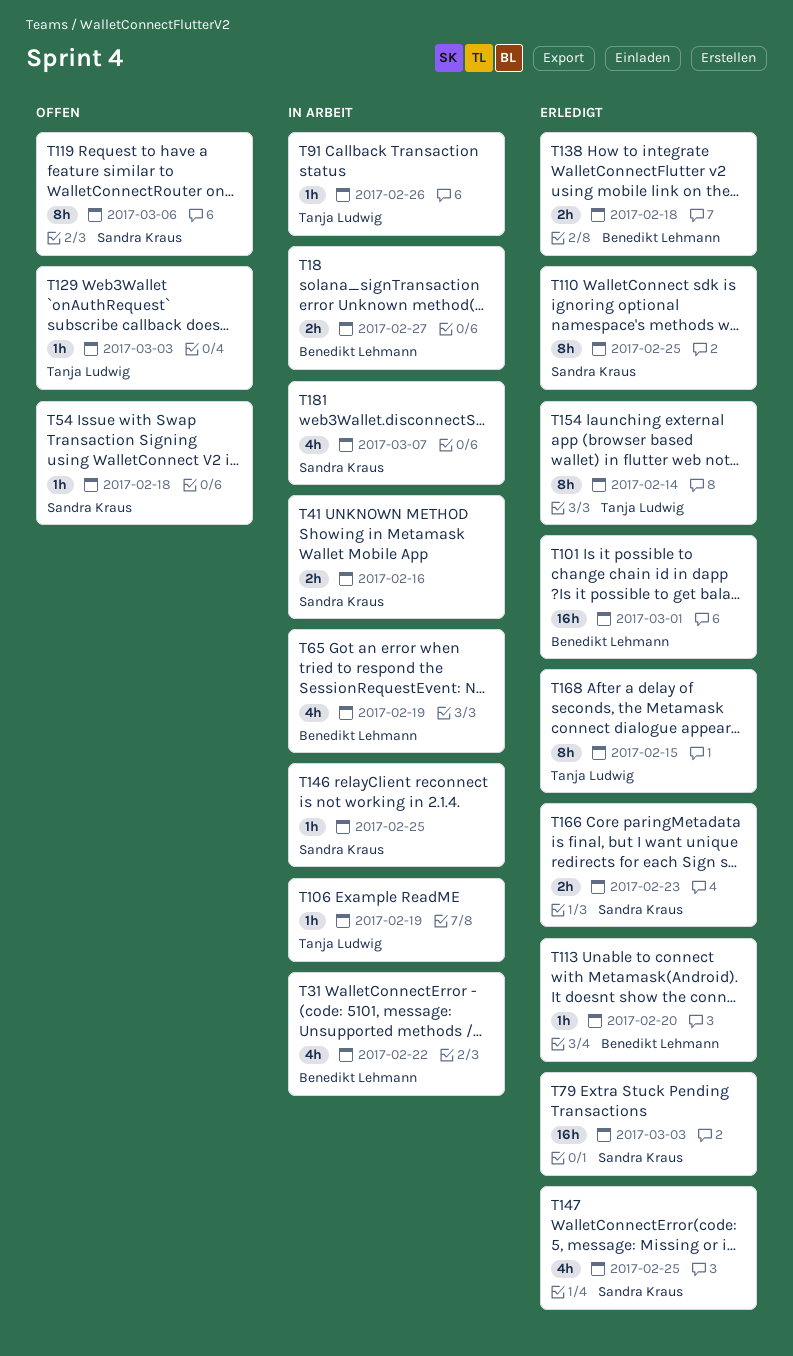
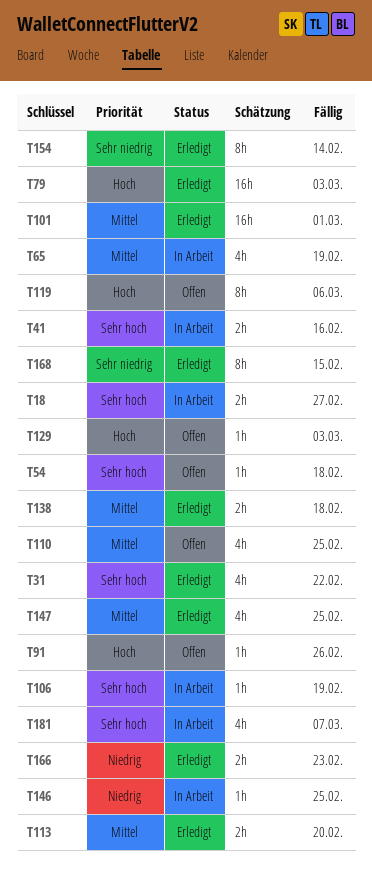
T31, status: In Arbeit -> Erledigt
T91, status: In Arbeit -> Offen
T110, status: Erledigt -> Offen
T110, estimate: 8h -> 4h
T113, estimate: 1h -> 2h

